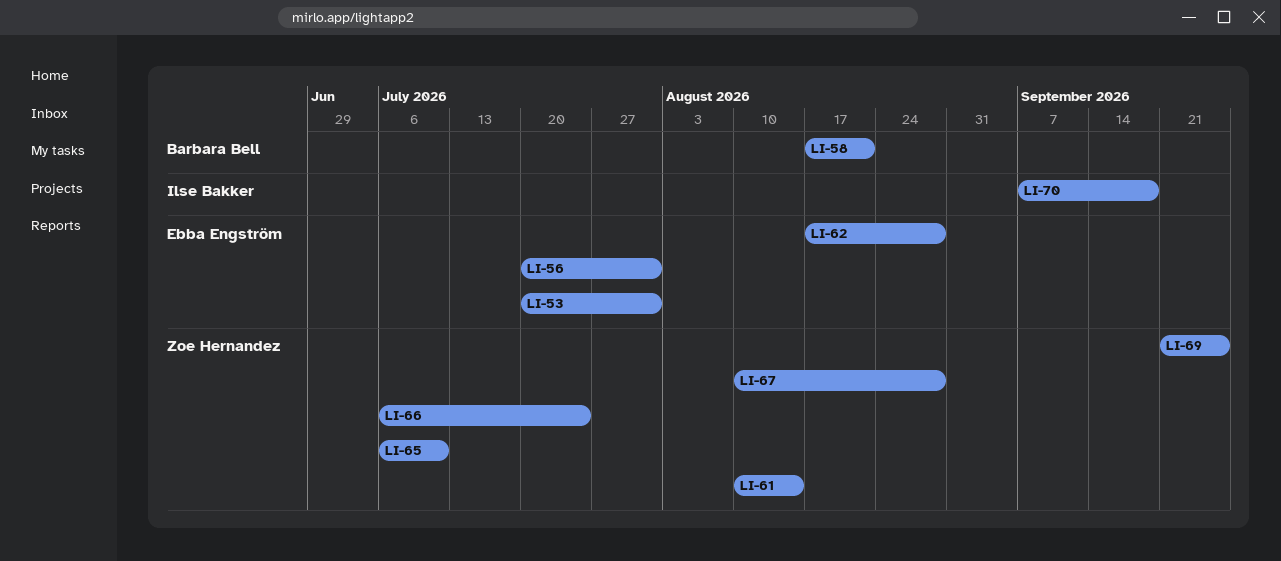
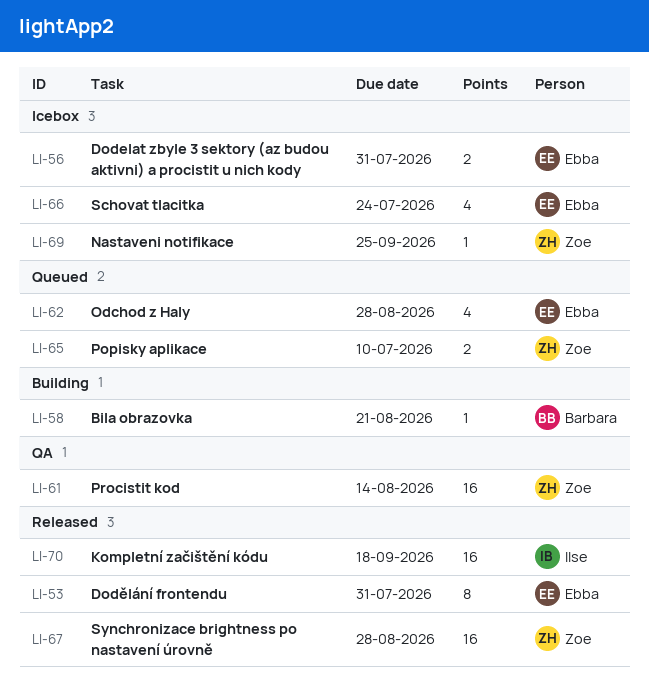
LI-66, owner: Zoe Hernandez -> Ebba Engström

